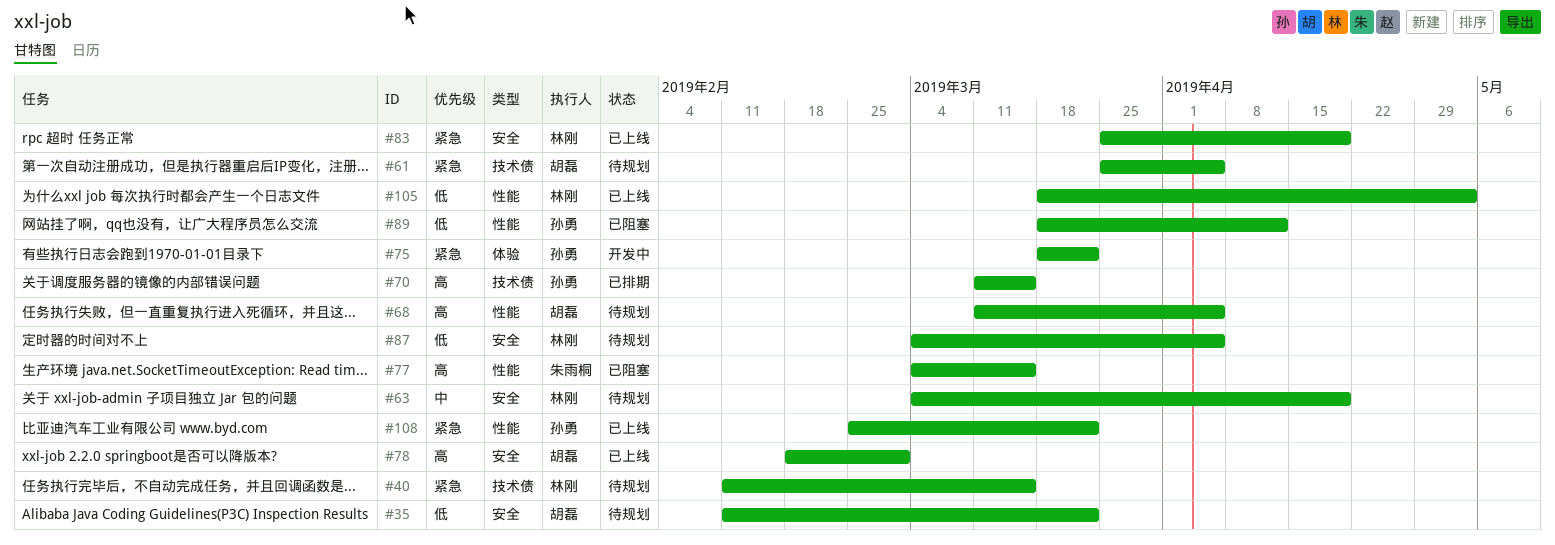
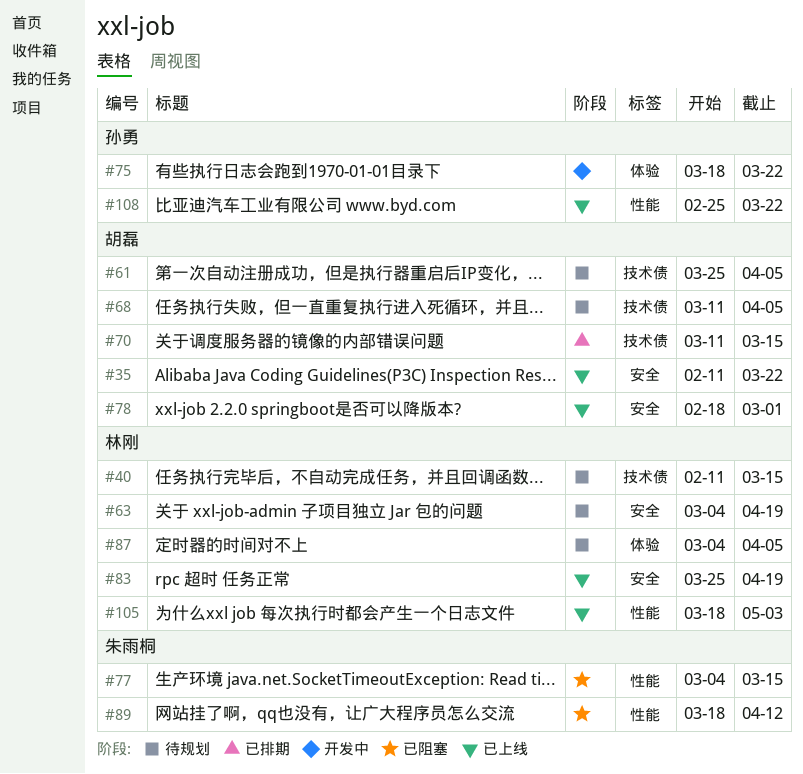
#35, status: 待规划 -> 已上线
#68, label: 性能 -> 技术债
#70, owner: 孙勇 -> 胡磊
#87, label: 安全 -> 体验
#89, owner: 孙勇 -> 朱雨桐

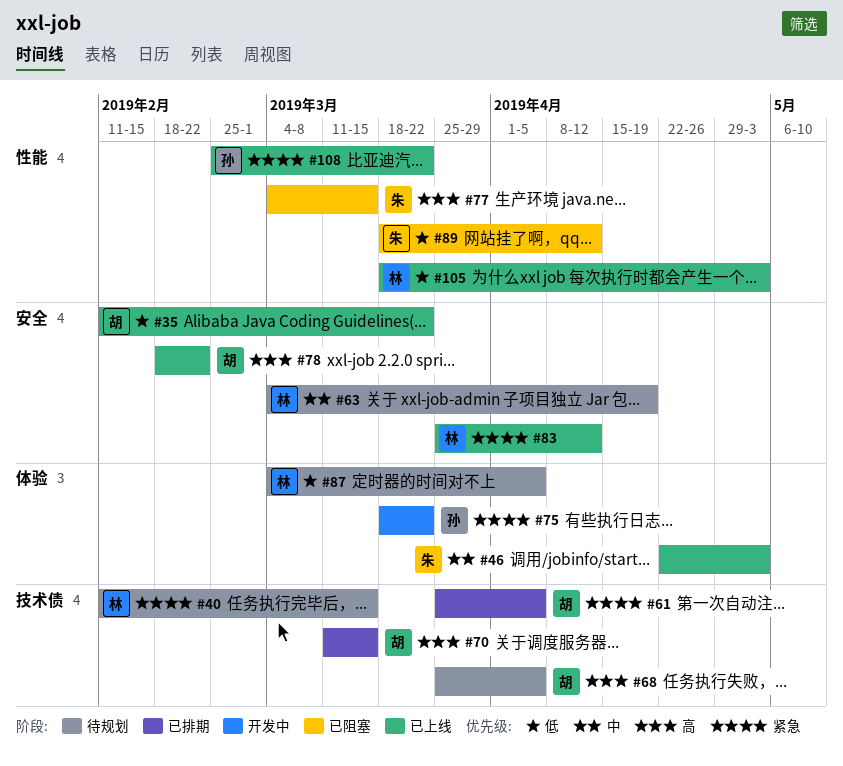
#46: none -> present
#61, status: 待规划 -> 已排期
#68, start: Mar 11 -> Mar 25
#78, due: Mar 1 -> Feb 22
#83, due: Apr 19 -> Apr 12

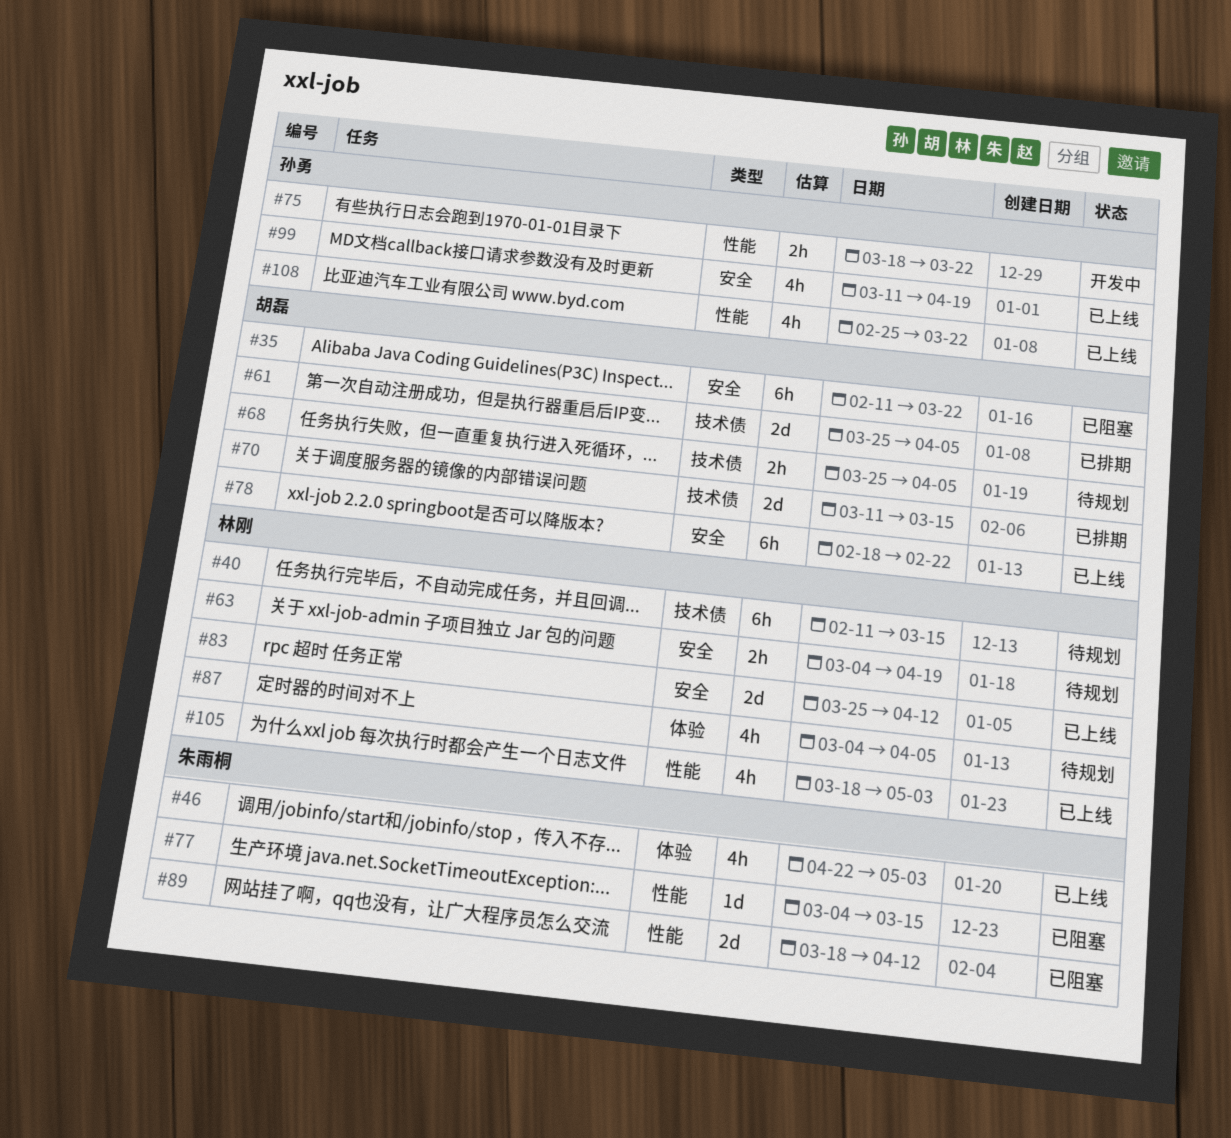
#35, status: 已上线 -> 已阻塞
#75, label: 体验 -> 性能
#99: none -> present

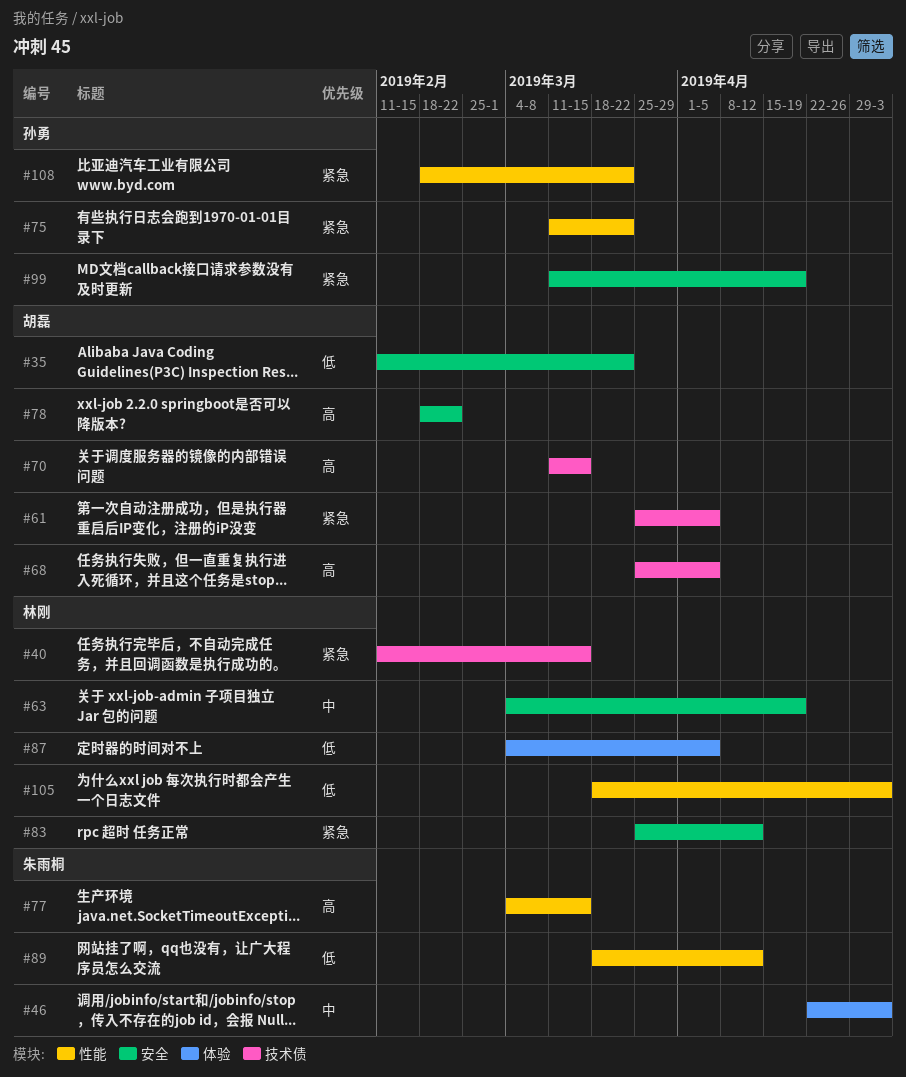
#75, start: Mar 18 -> Mar 11
#108, start: Feb 25 -> Feb 18

